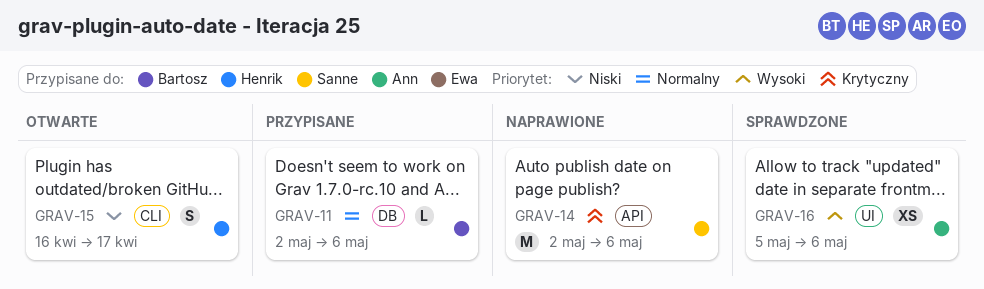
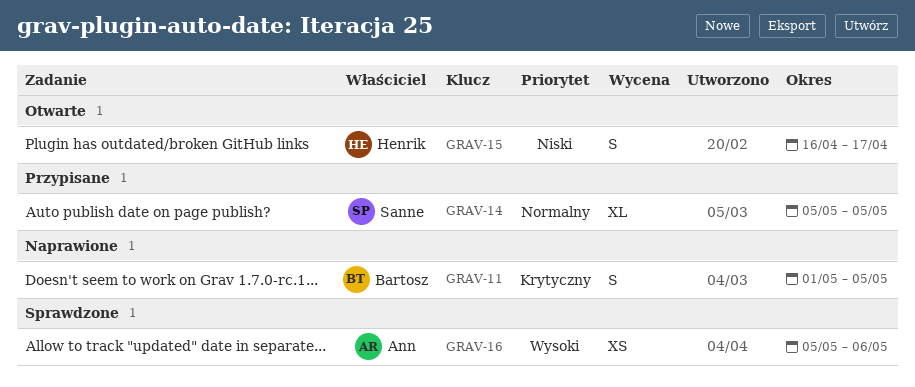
GRAV-11, status: Przypisane -> Naprawione
GRAV-11, priority: Normalny -> Krytyczny
GRAV-11, estimate: L -> S
GRAV-11, start: May 2 -> May 1
GRAV-11, due: May 6 -> May 5
GRAV-14, status: Naprawione -> Przypisane
GRAV-14, priority: Krytyczny -> Normalny
GRAV-14, estimate: M -> XL
GRAV-14, start: May 2 -> May 5
GRAV-14, due: May 6 -> May 5

